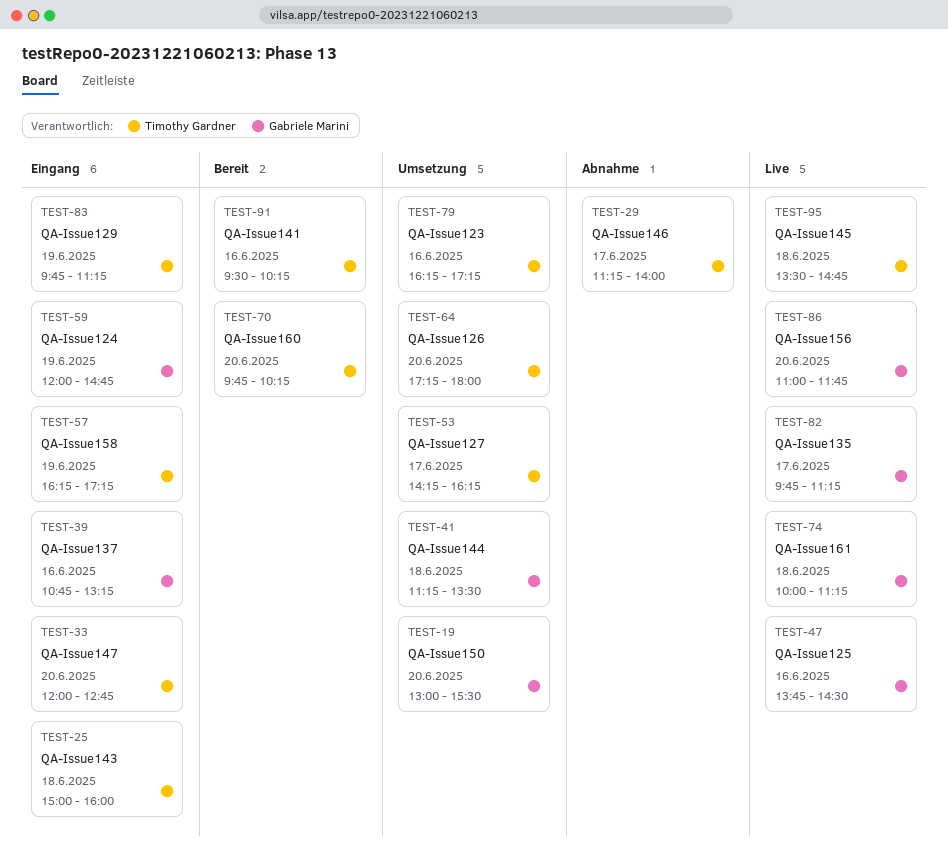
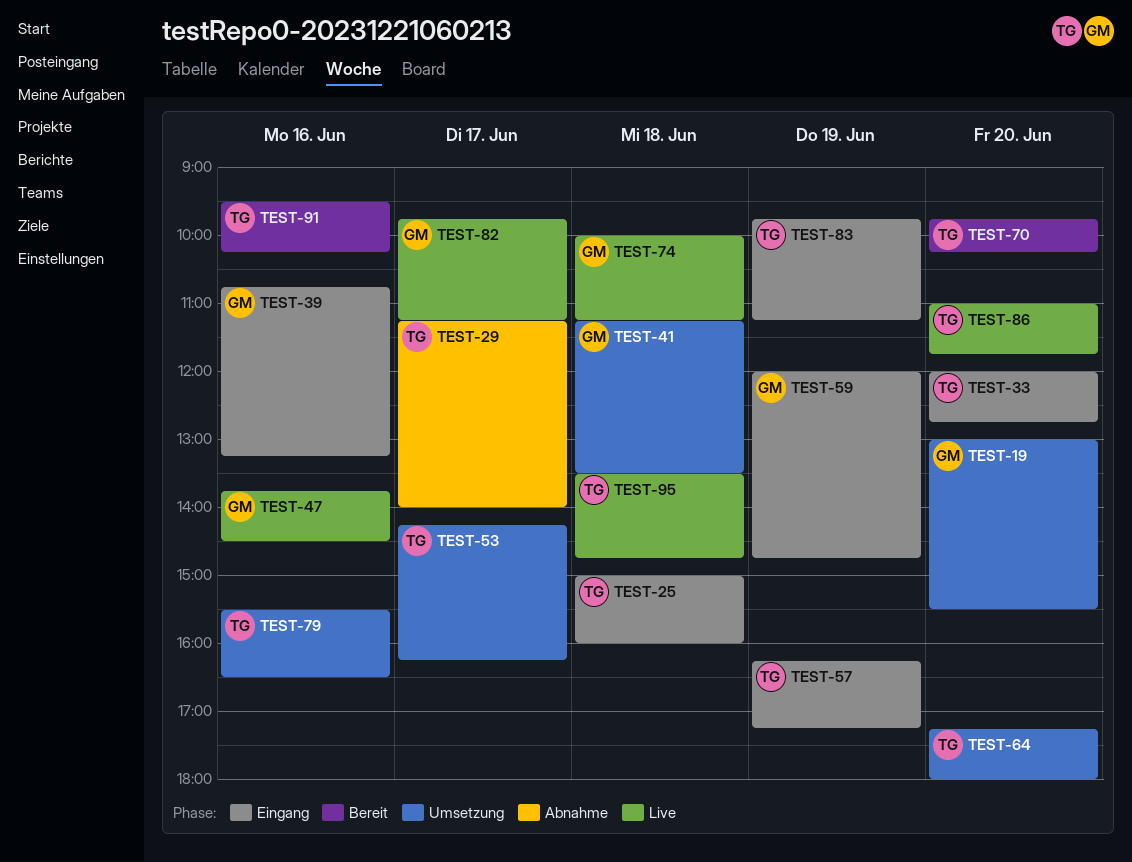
TEST-79, begins: 16:15 -> 15:30
TEST-79, ends: 17:15 -> 16:30
TEST-86, owner: Gabriele Marini -> Timothy Gardner

